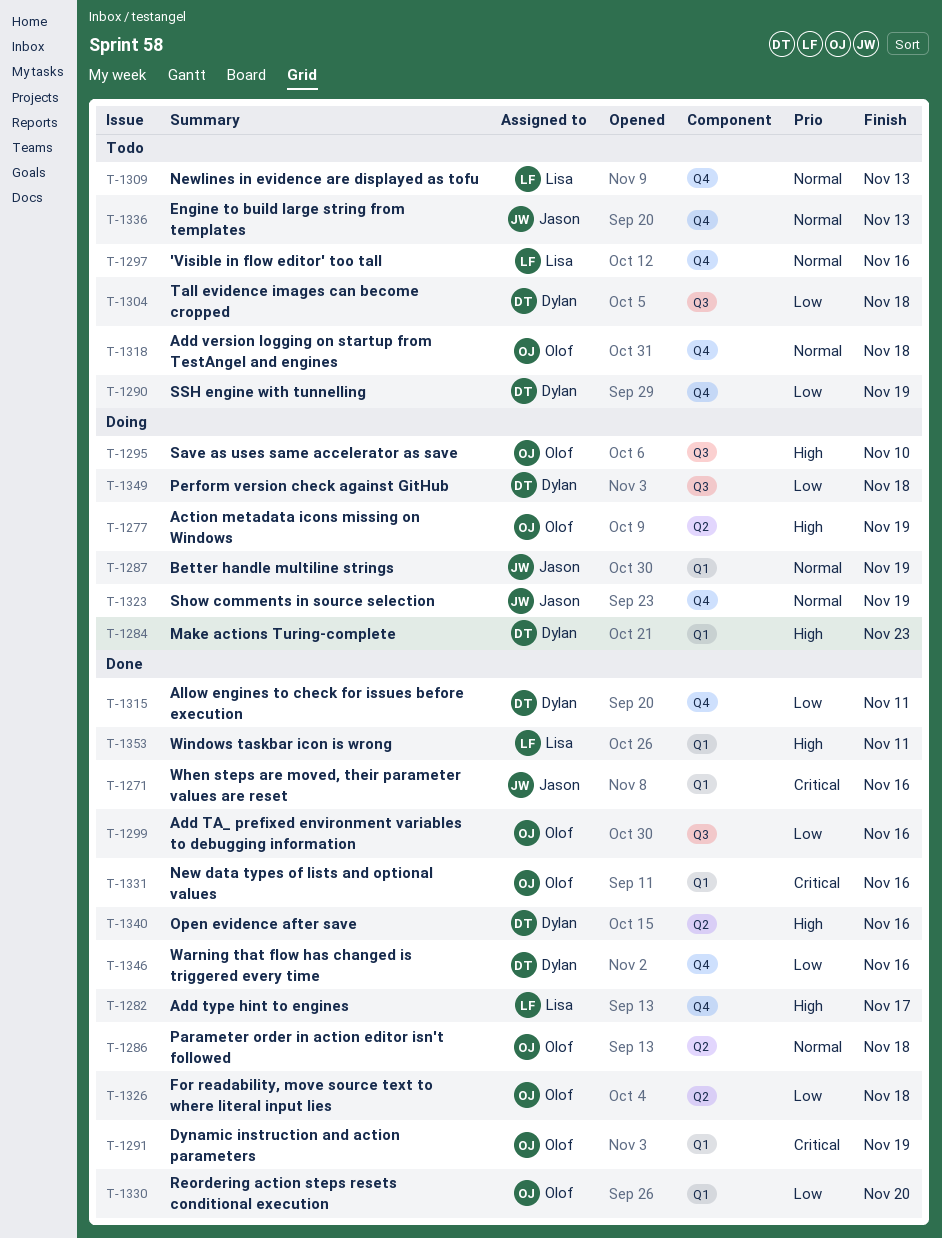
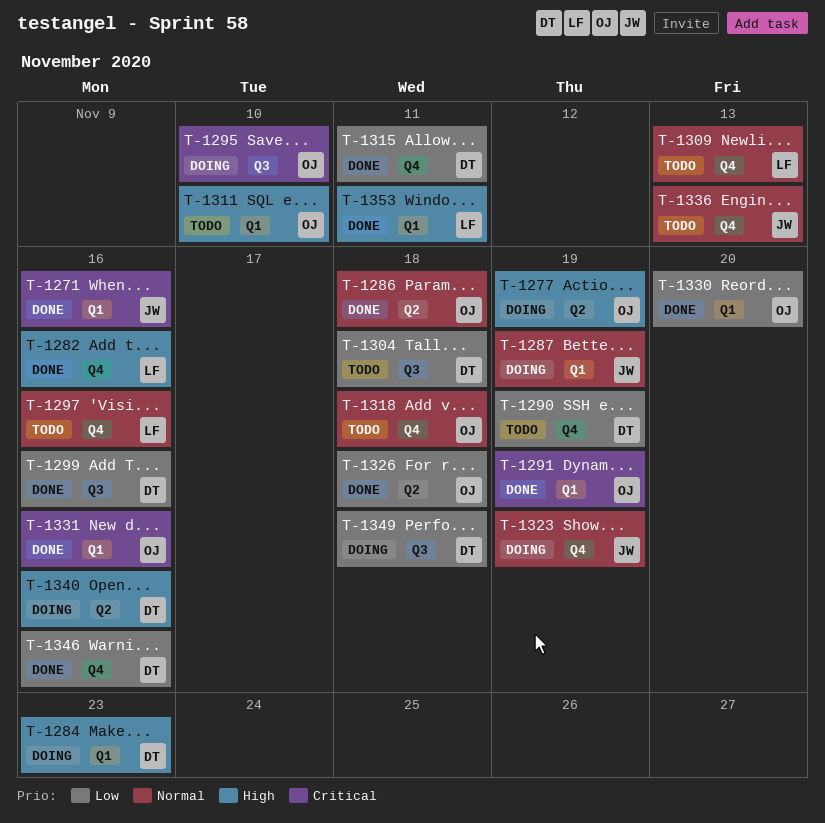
T-1282, due: Nov 17 -> Nov 16
T-1295, priority: High -> Critical
T-1299, owner: Olof -> Dylan
T-1311: none -> present
T-1340, status: Done -> Doing

